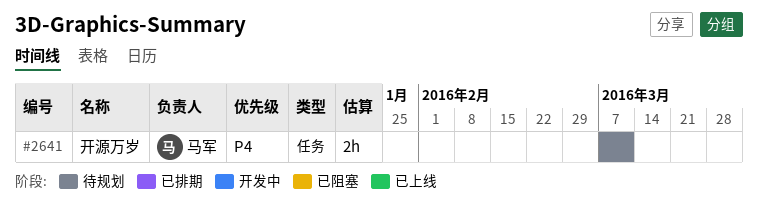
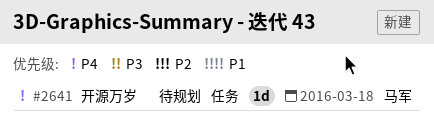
#2641, estimate: 2h -> 1d
#2641, due: Mar 11 -> Mar 18

